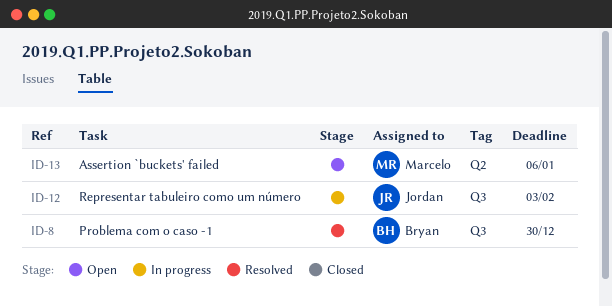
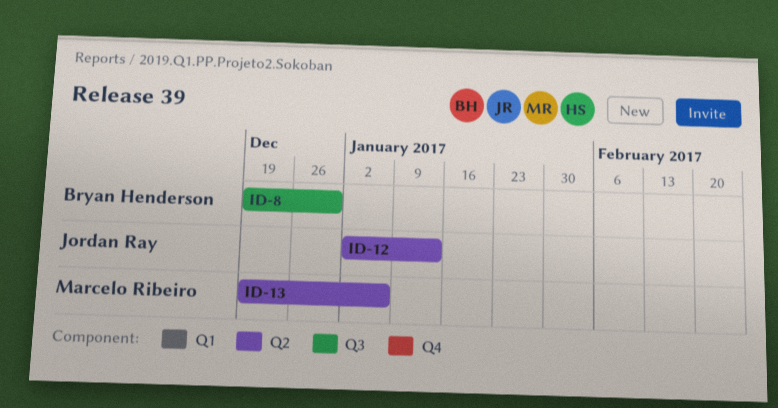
ID-12, label: Q3 -> Q2
ID-12, due: Feb 3 -> Jan 13

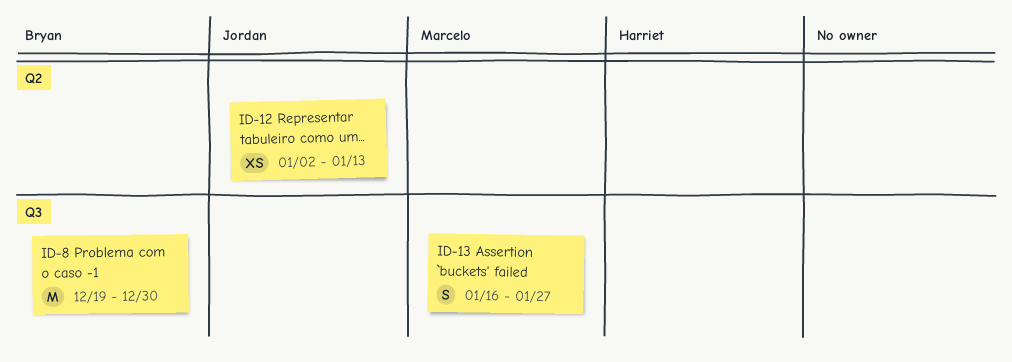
ID-13, label: Q2 -> Q3
ID-13, start: Dec 19 -> Jan 16
ID-13, due: Jan 6 -> Jan 27

